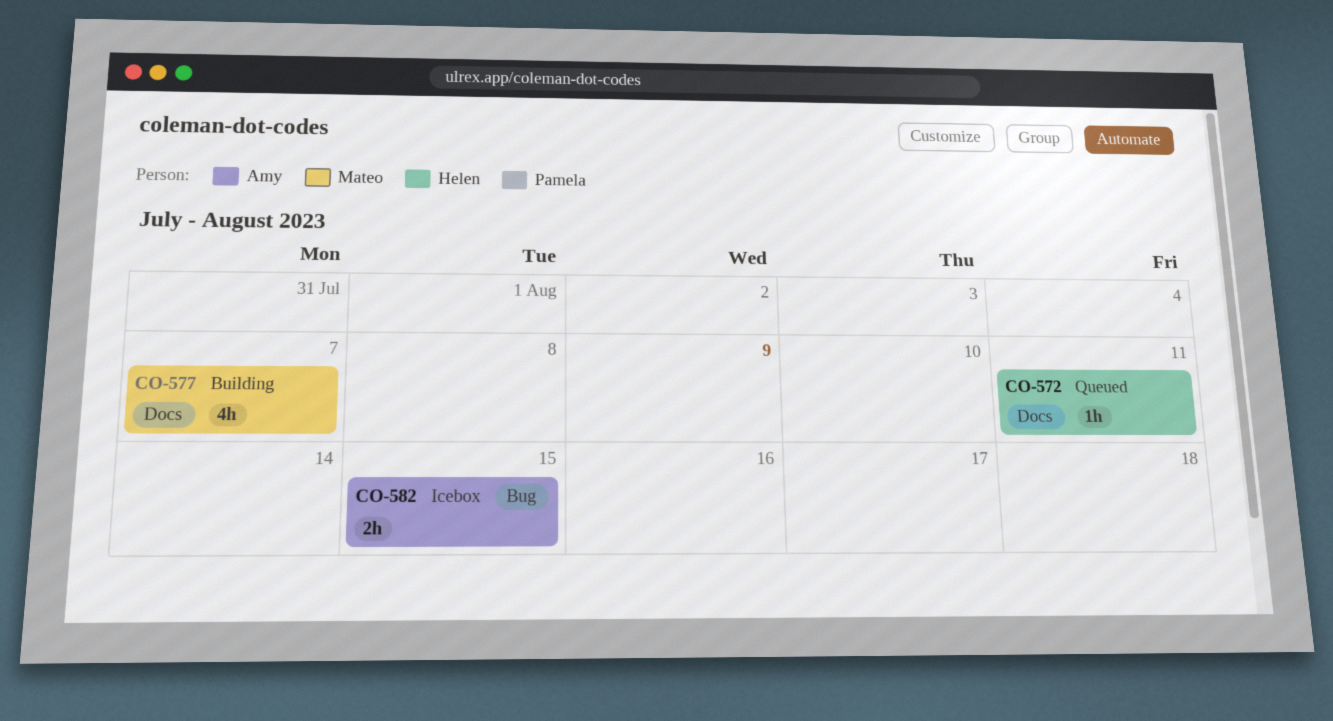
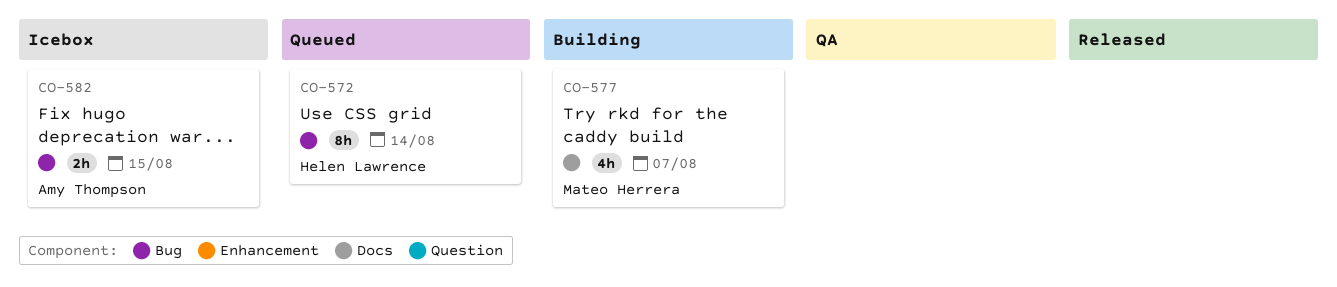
CO-572, label: Docs -> Bug
CO-572, estimate: 1h -> 8h
CO-572, due: Aug 11 -> Aug 14

